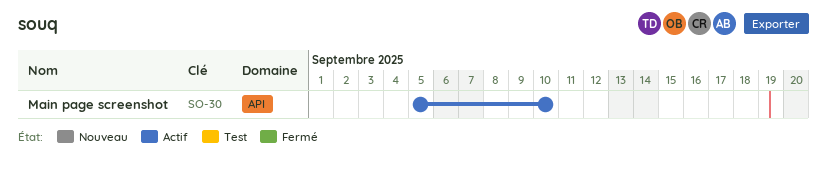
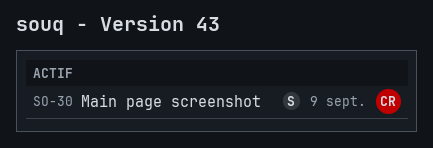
SO-30, due: Sep 10 -> Sep 9

